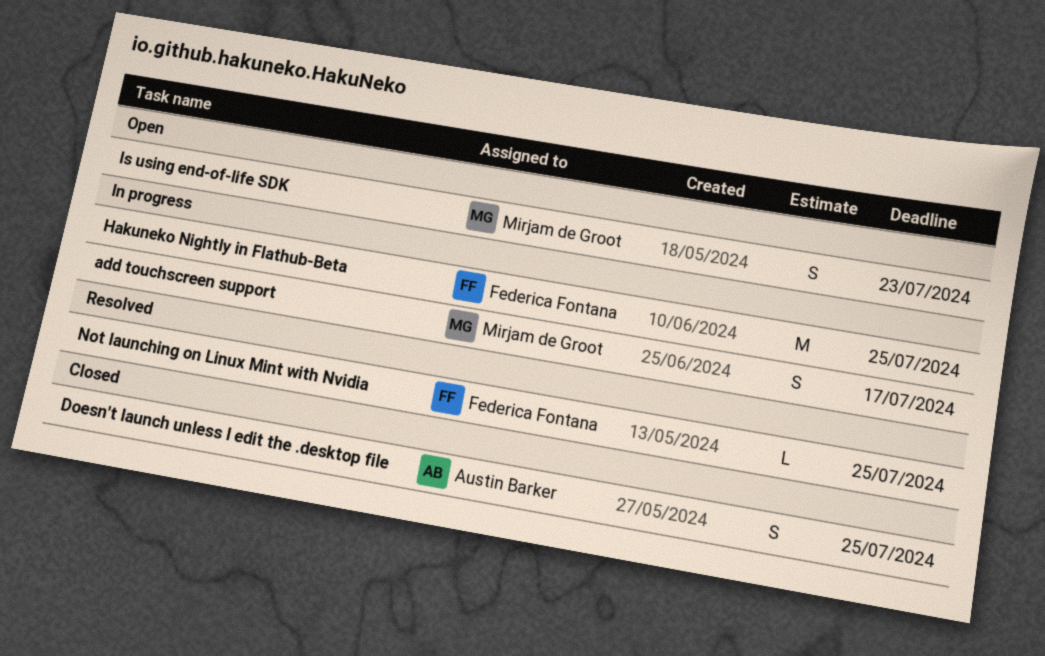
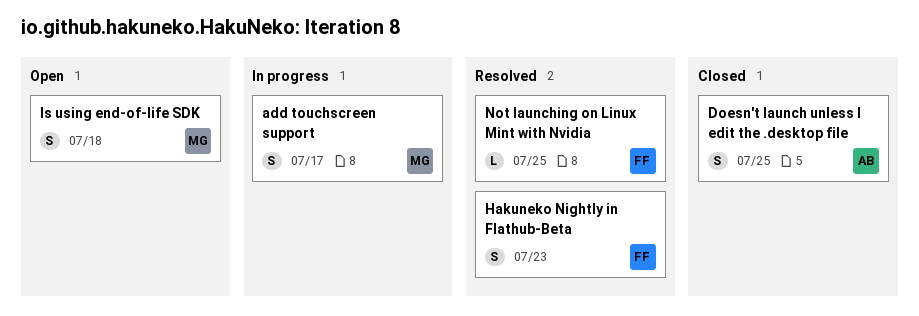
Hakuneko Nightly in Flathub-Beta, status: In progress -> Resolved
Hakuneko Nightly in Flathub-Beta, estimate: M -> S
Hakuneko Nightly in Flathub-Beta, due: Jul 25 -> Jul 23
Is using end-of-life SDK, due: Jul 23 -> Jul 18

